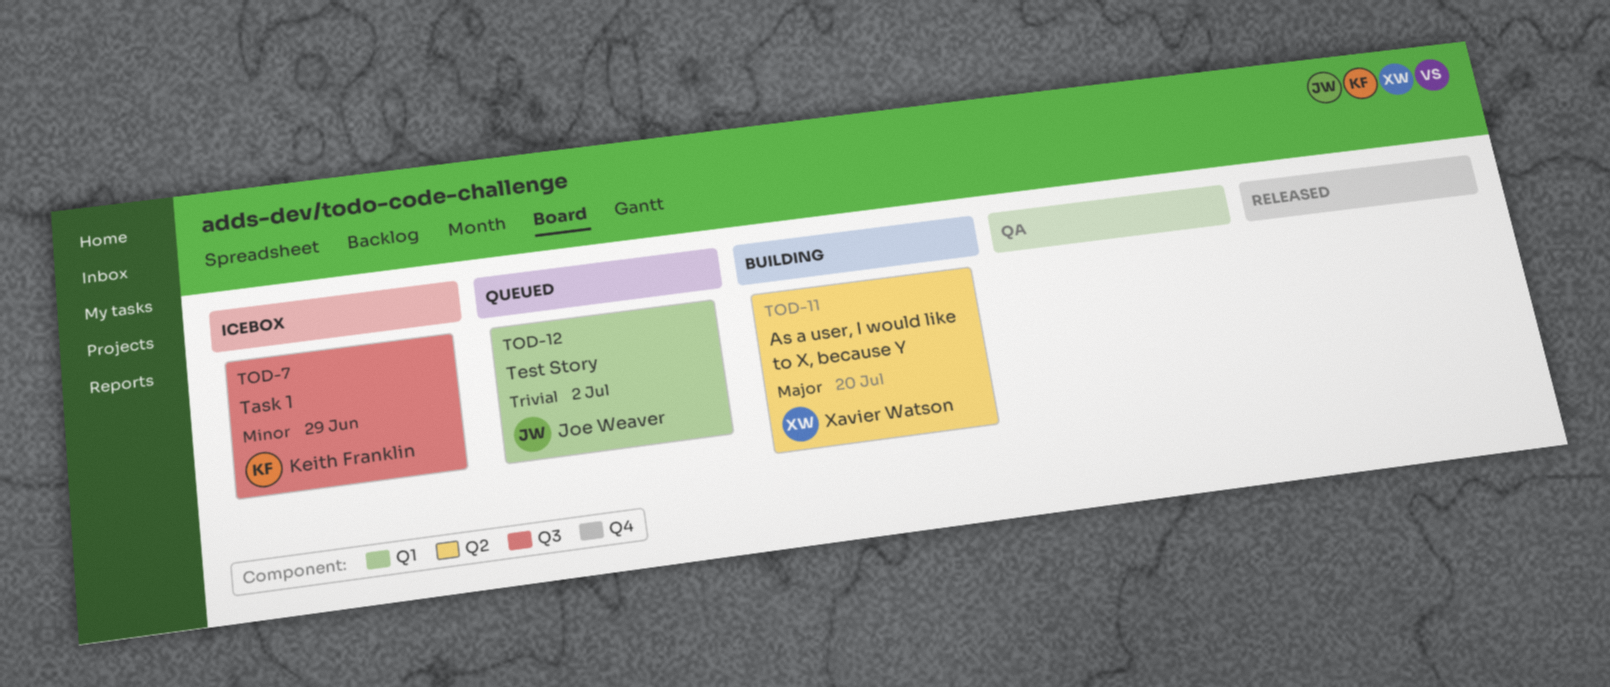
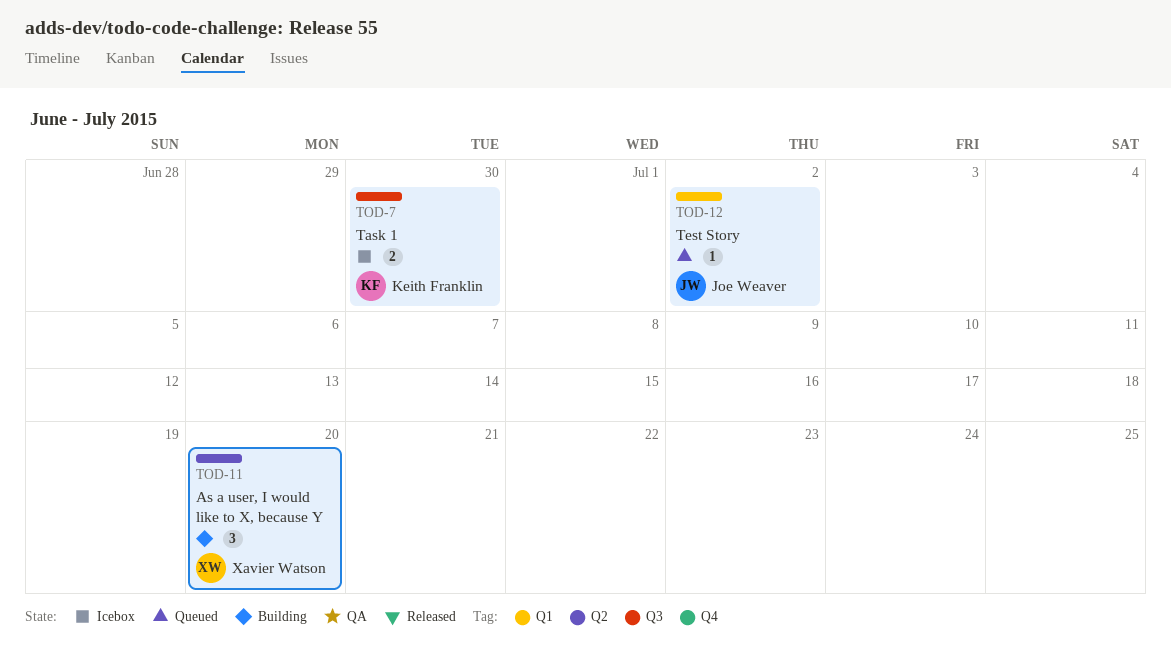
TOD-7, due: Jun 29 -> Jun 30

